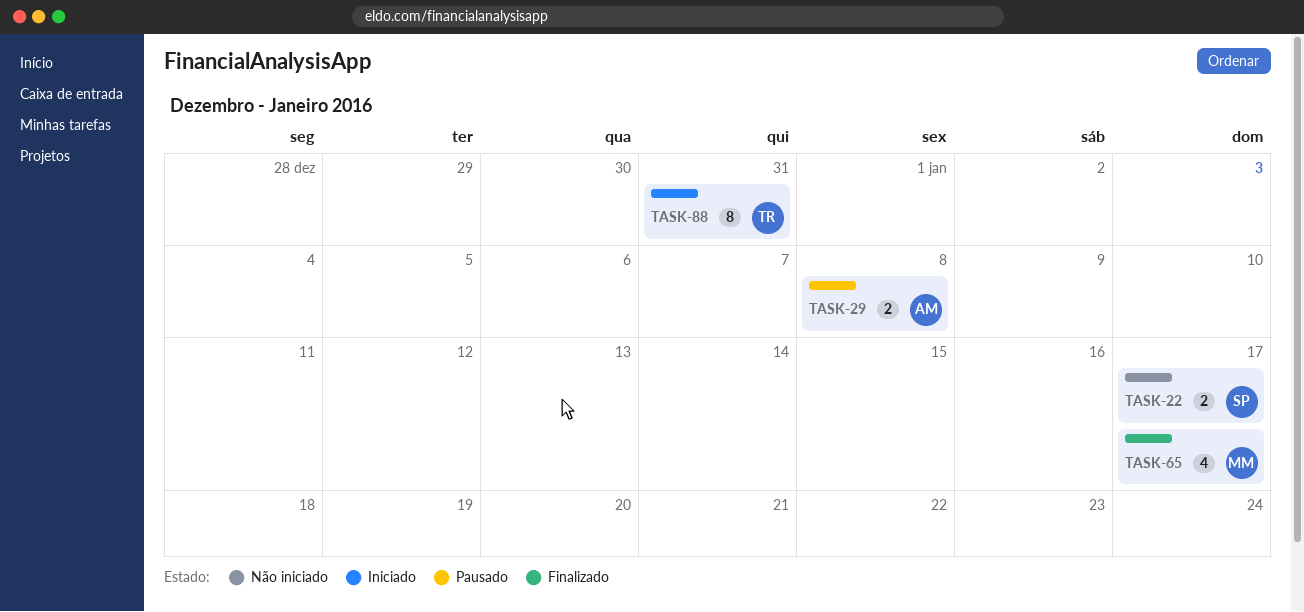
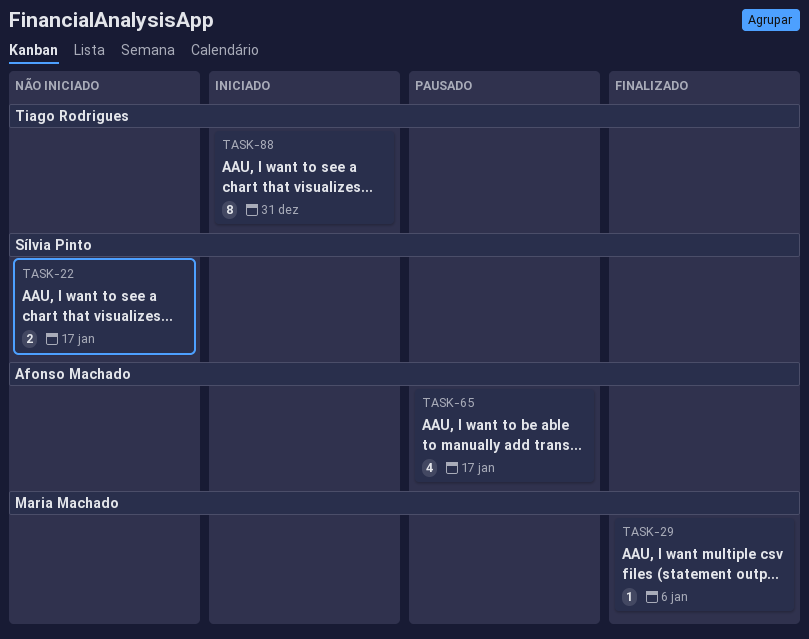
TASK-29, status: Pausado -> Finalizado
TASK-29, owner: Afonso Machado -> Maria Machado
TASK-29, estimate: 2 -> 1
TASK-29, due: Jan 8 -> Jan 6
TASK-65, status: Finalizado -> Pausado
TASK-65, owner: Maria Machado -> Afonso Machado

